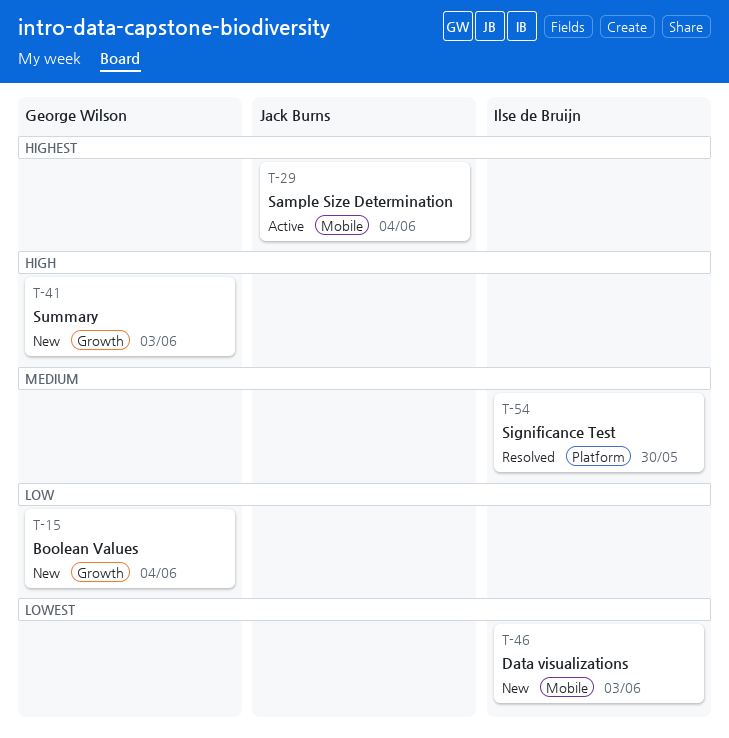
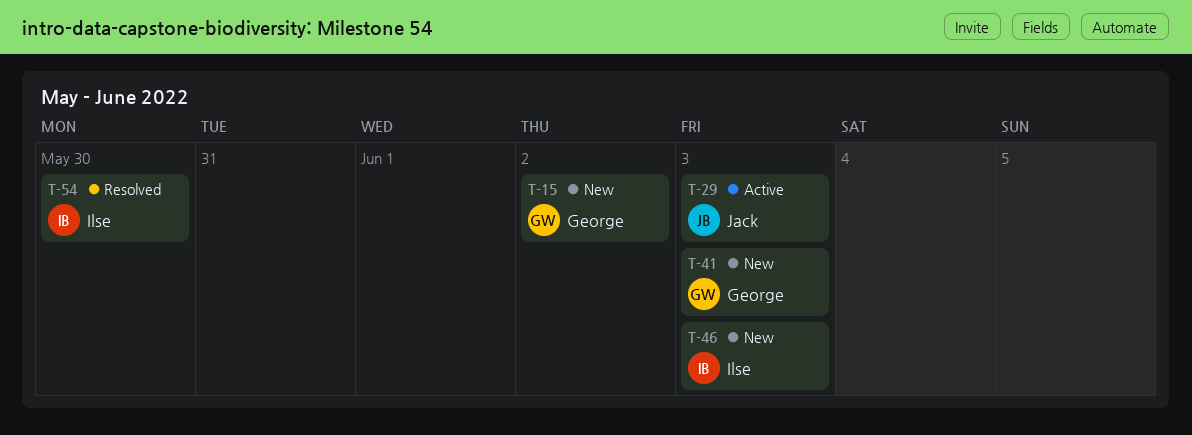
T-15, due: Jun 4 -> Jun 2
T-29, due: Jun 4 -> Jun 3

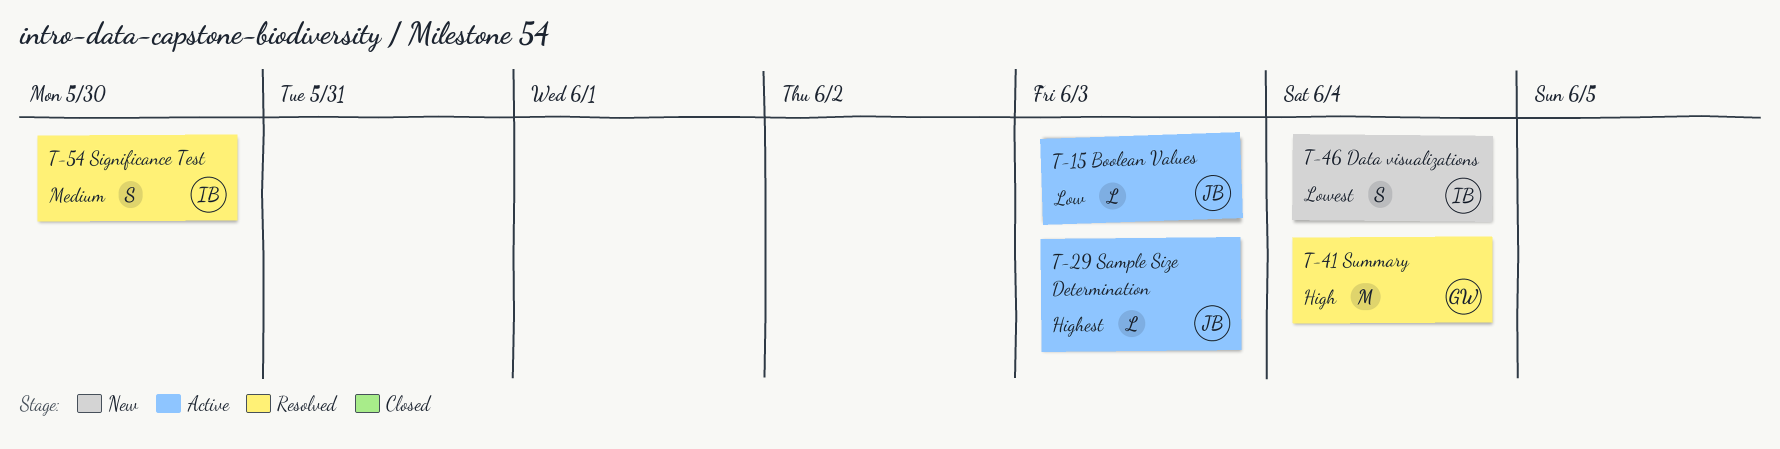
T-15, status: New -> Active
T-15, owner: George -> Jack
T-15, due: Jun 2 -> Jun 3
T-41, status: New -> Resolved
T-41, due: Jun 3 -> Jun 4
T-46, due: Jun 3 -> Jun 4

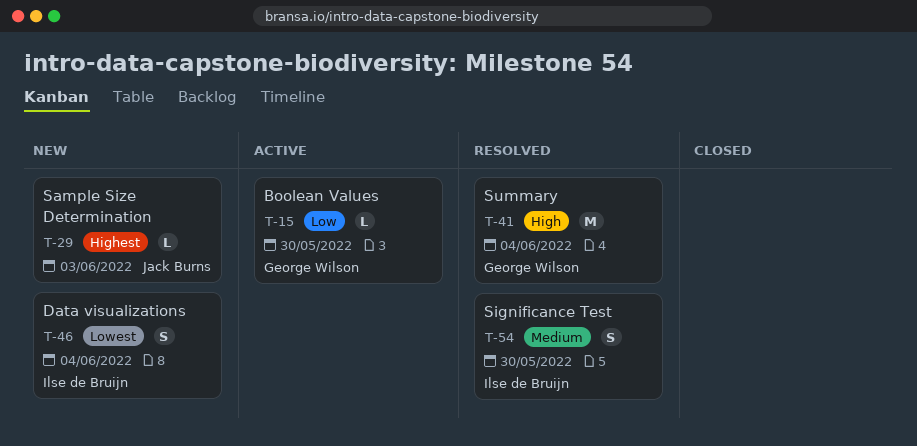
T-15, owner: Jack Burns -> George Wilson
T-15, due: Jun 3 -> May 30
T-29, status: Active -> New

